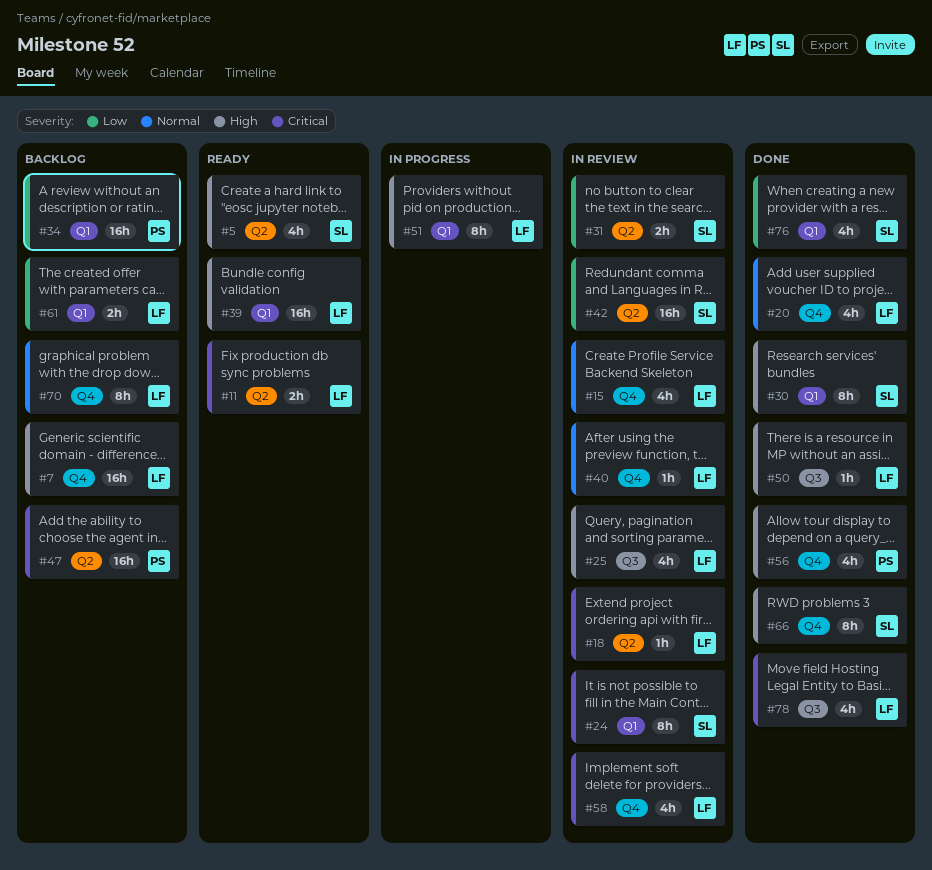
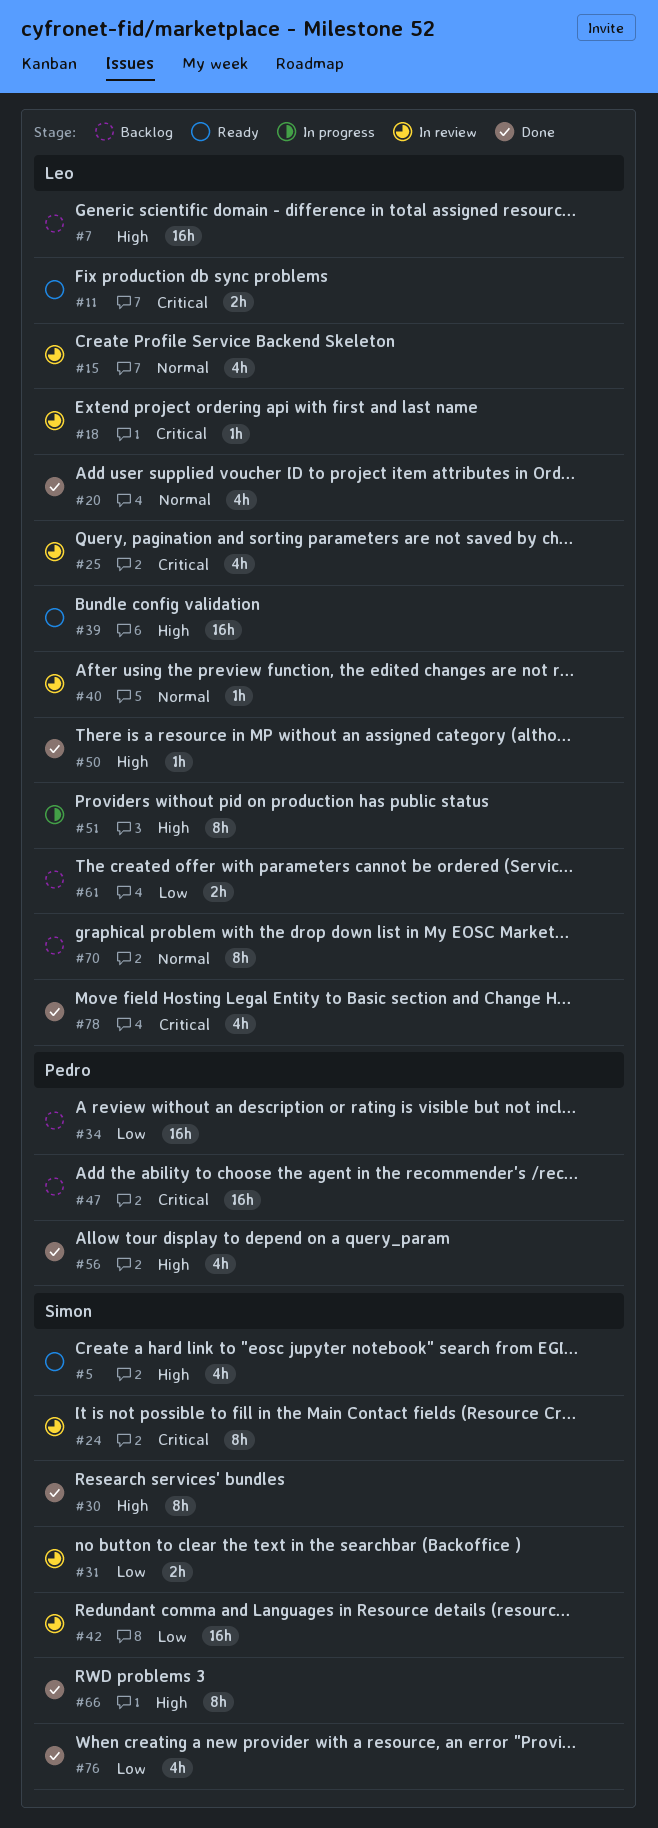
#25, priority: High -> Critical
#58: present -> none

